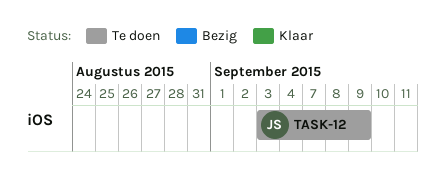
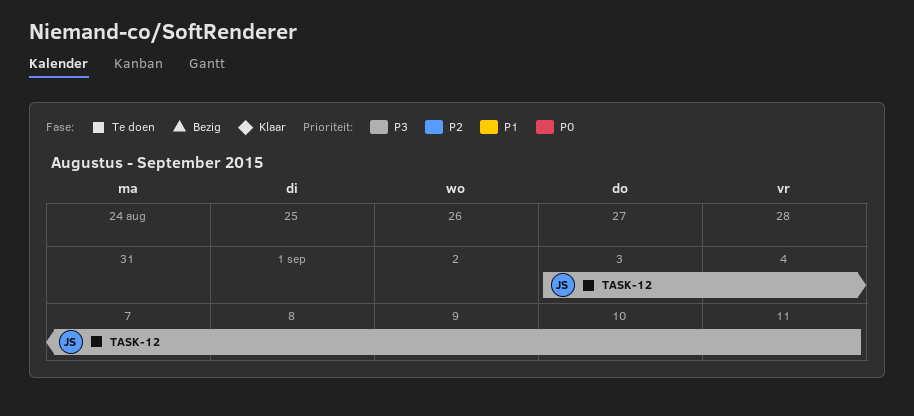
TASK-12, due: Sep 9 -> Sep 11

